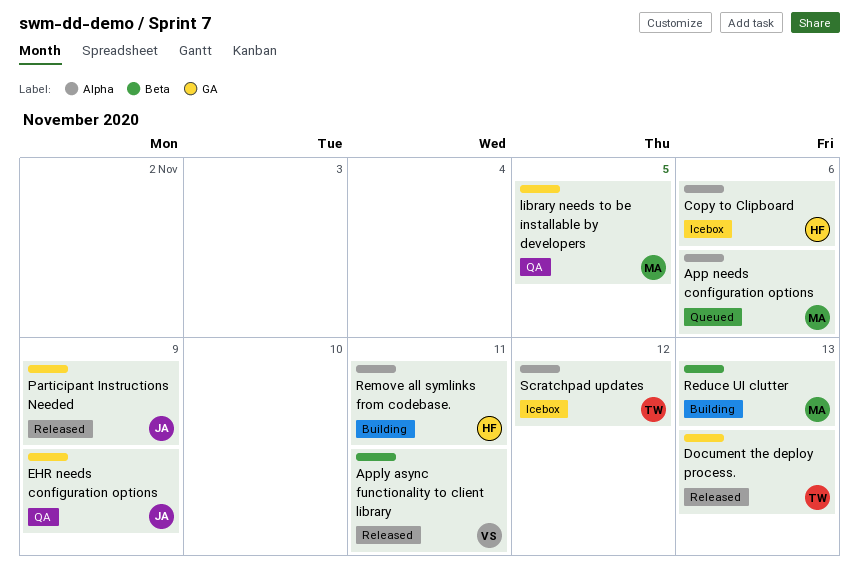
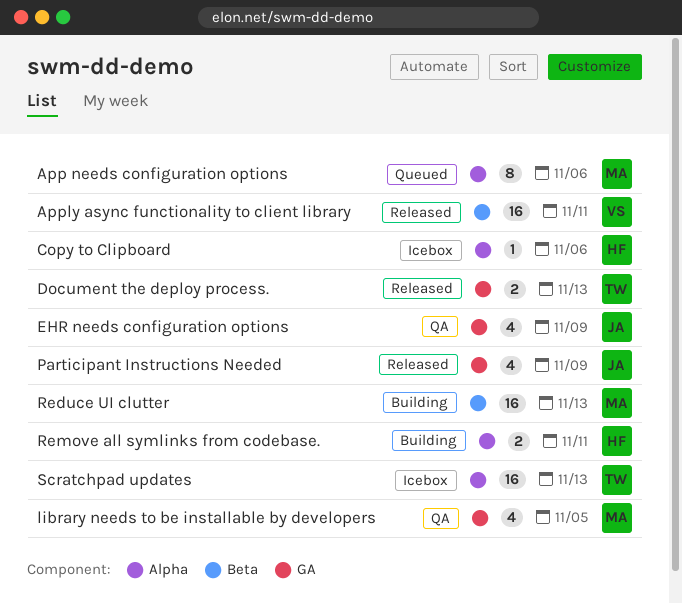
Scratchpad updates, due: Nov 12 -> Nov 13

